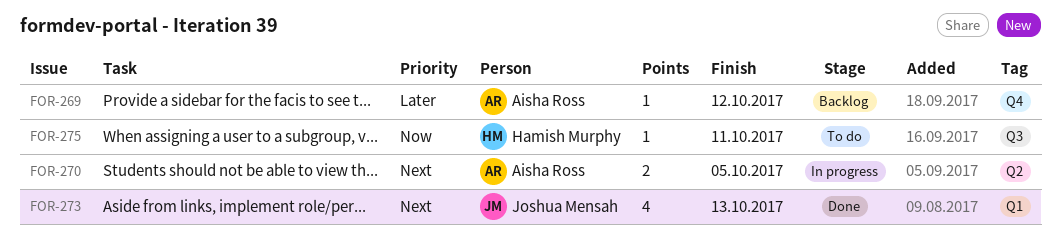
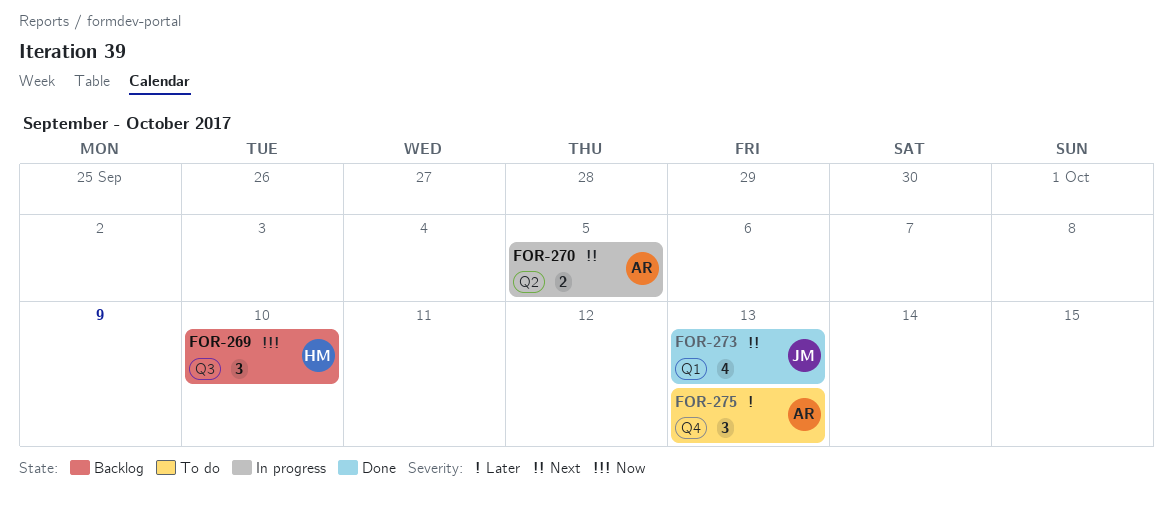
FOR-269, owner: Aisha Ross -> Hamish Murphy
FOR-269, priority: Later -> Now
FOR-269, label: Q4 -> Q3
FOR-269, estimate: 1 -> 3
FOR-269, due: Oct 12 -> Oct 10
FOR-275, owner: Hamish Murphy -> Aisha Ross
FOR-275, priority: Now -> Later
FOR-275, label: Q3 -> Q4
FOR-275, estimate: 1 -> 3
FOR-275, due: Oct 11 -> Oct 13

